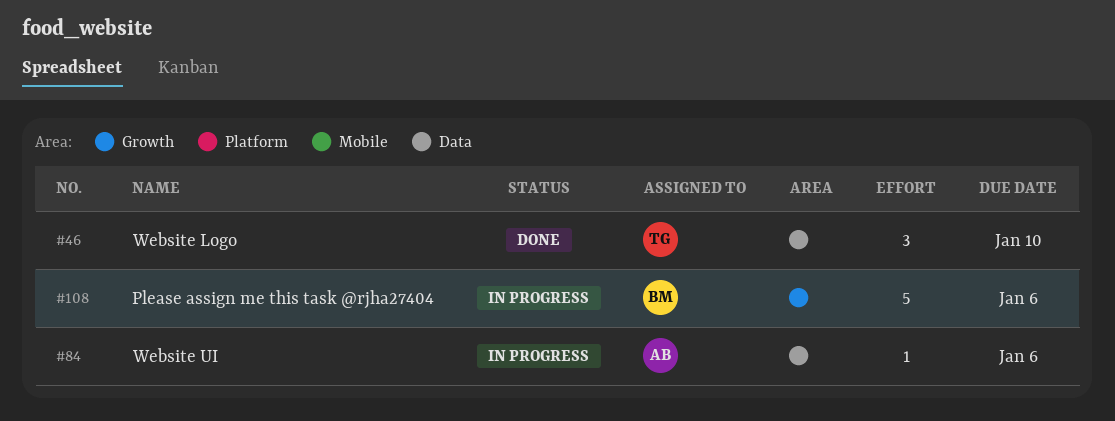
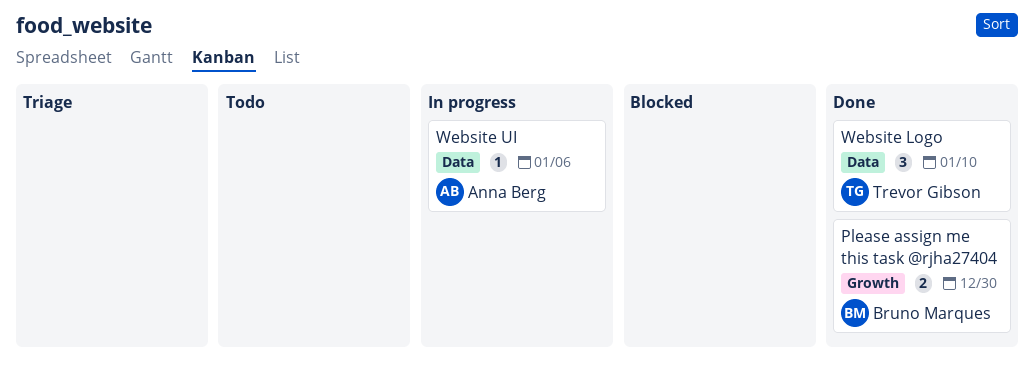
Please assign me this task @rjha27404, status: In progress -> Done
Please assign me this task @rjha27404, estimate: 5 -> 2
Please assign me this task @rjha27404, due: Jan 6 -> Dec 30

